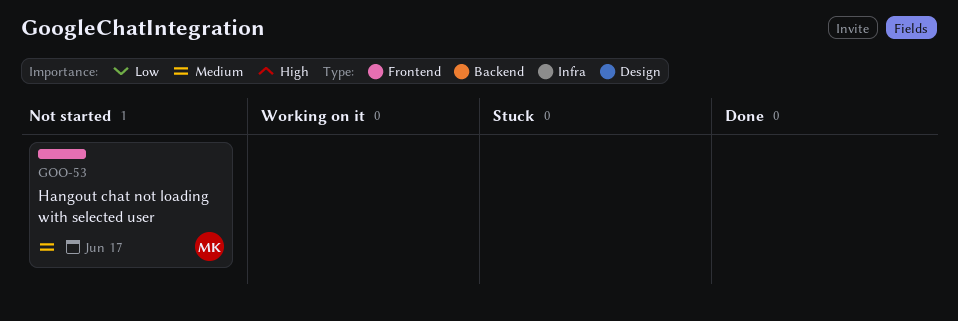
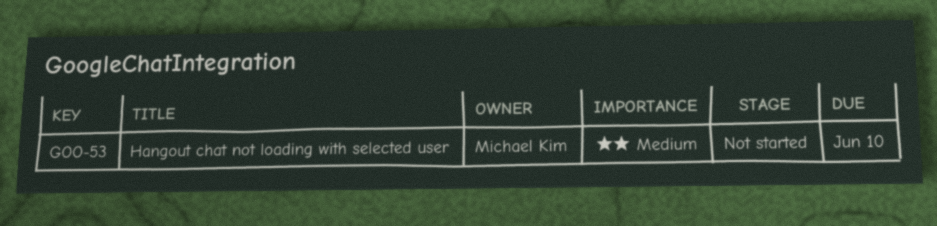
GOO-53, due: Jun 17 -> Jun 10

